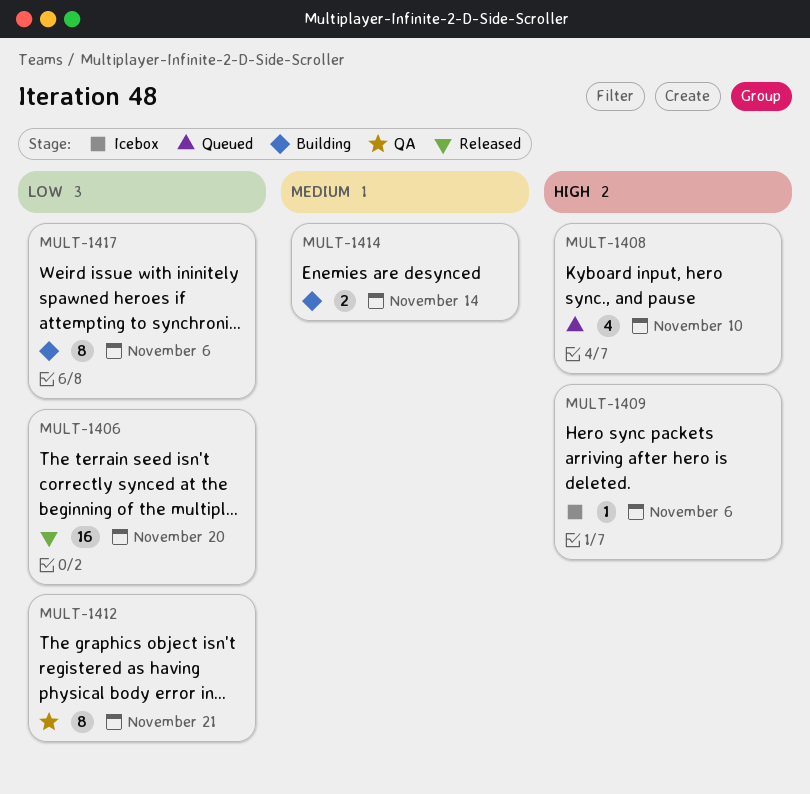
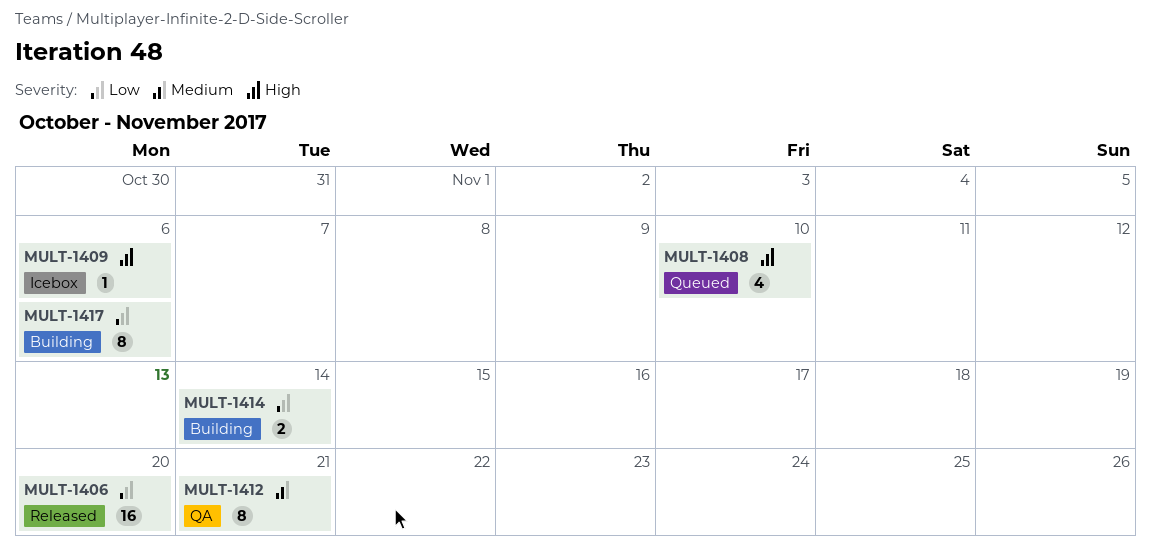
MULT-1412, priority: Low -> Medium
MULT-1414, priority: Medium -> Low

